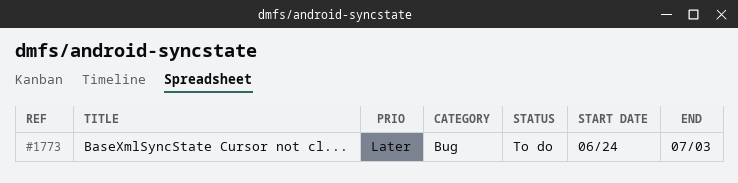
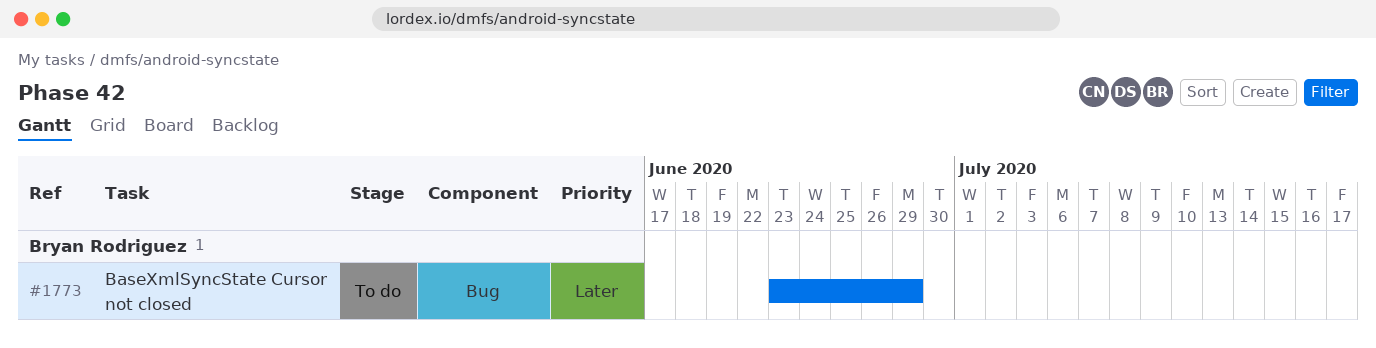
#1773, start: Jun 24 -> Jun 23
#1773, due: Jul 3 -> Jun 29

